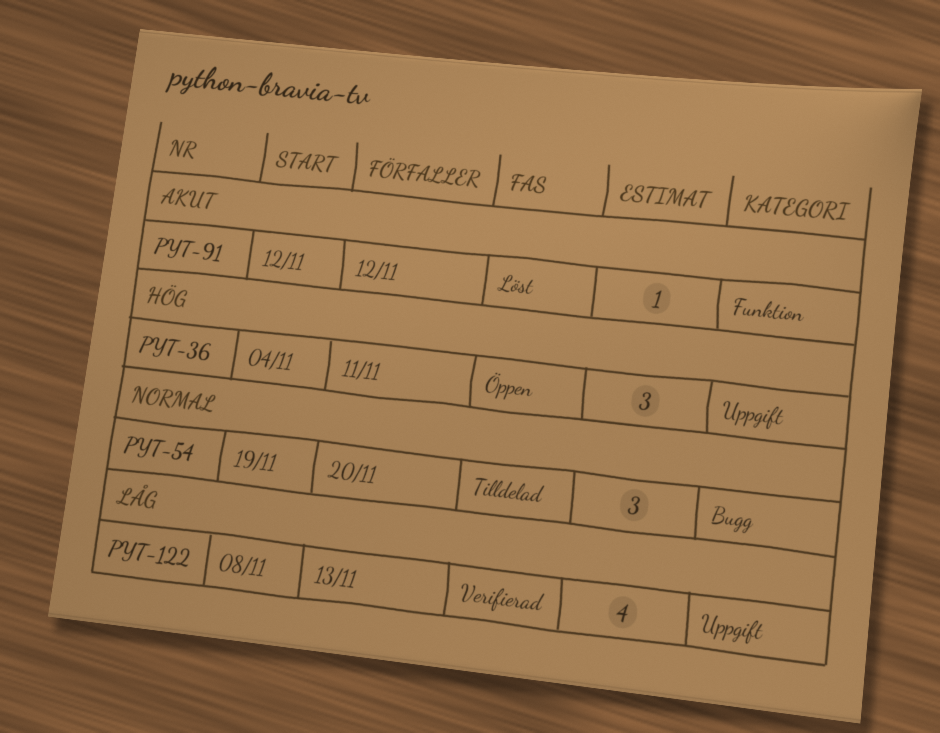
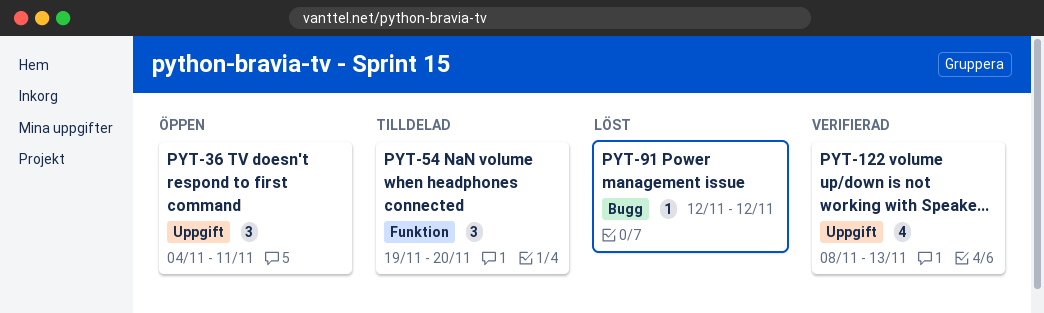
PYT-54, label: Bugg -> Funktion
PYT-91, label: Funktion -> Bugg

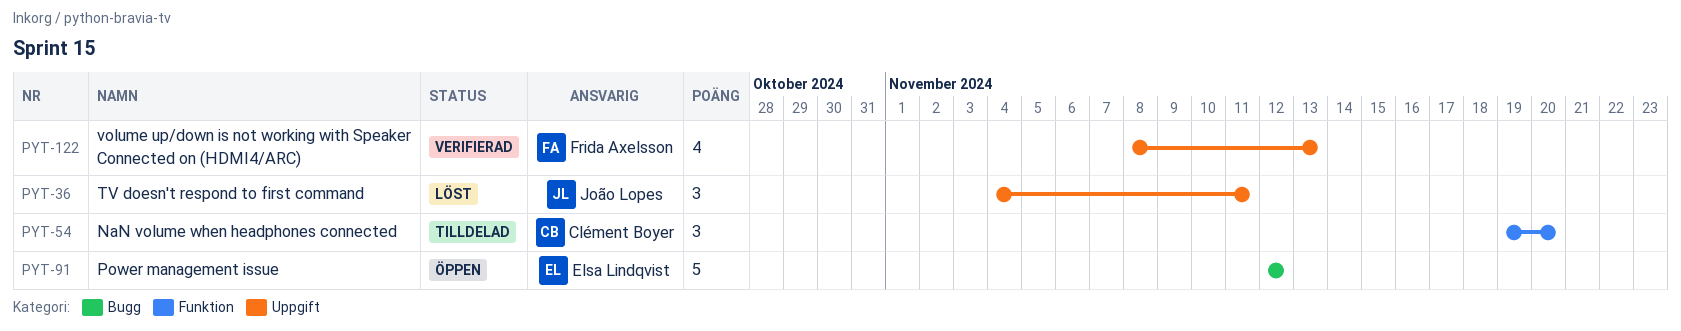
PYT-36, status: Öppen -> Löst
PYT-91, status: Löst -> Öppen
PYT-91, estimate: 1 -> 5

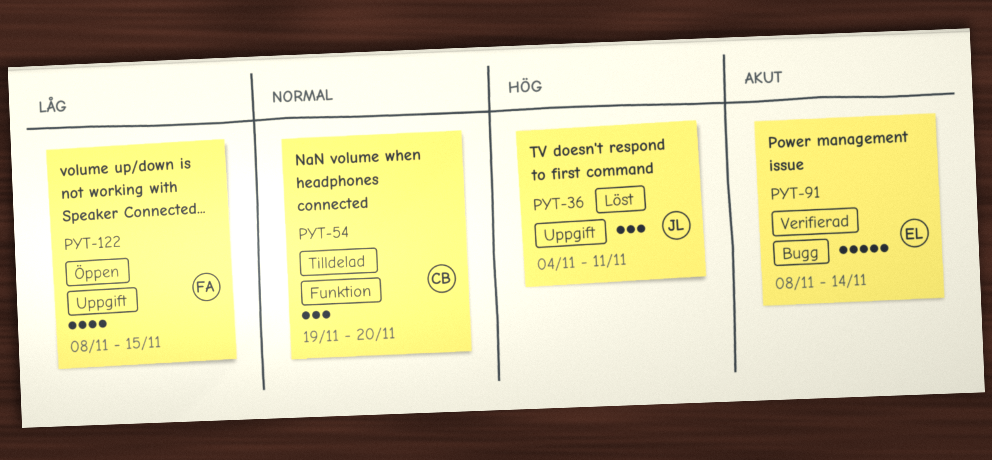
PYT-91, status: Öppen -> Verifierad
PYT-91, start: Nov 12 -> Nov 8
PYT-91, due: Nov 12 -> Nov 14
PYT-122, status: Verifierad -> Öppen
PYT-122, due: Nov 13 -> Nov 15

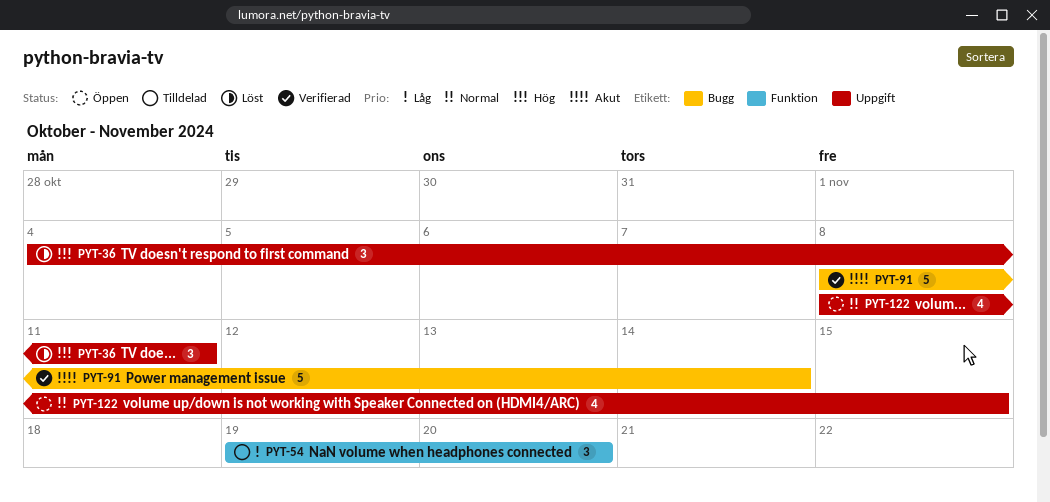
PYT-54, priority: Normal -> Låg
PYT-122, priority: Låg -> Normal

